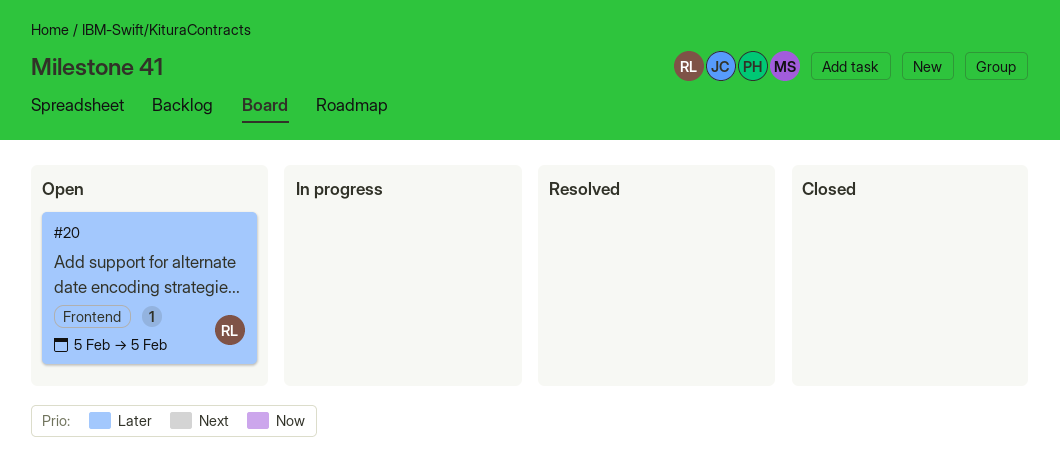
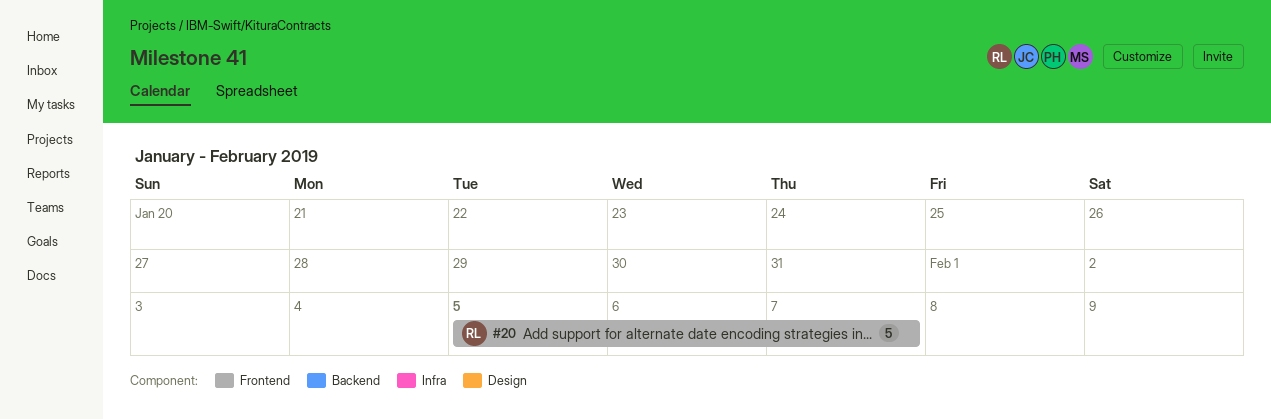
#20, estimate: 1 -> 5
#20, due: Feb 5 -> Feb 7

